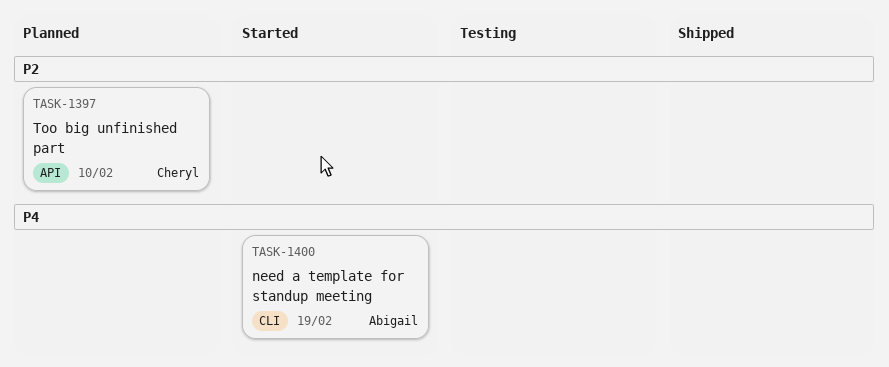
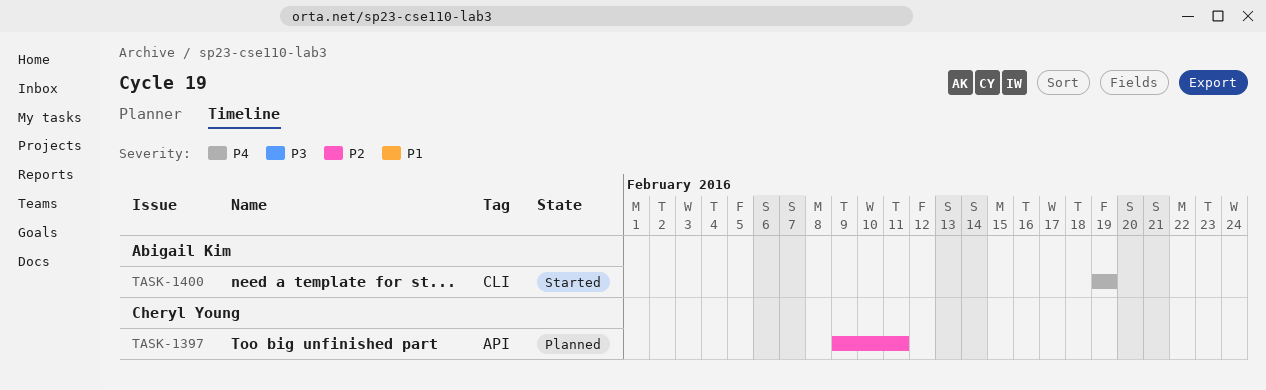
TASK-1397, due: Feb 10 -> Feb 11

